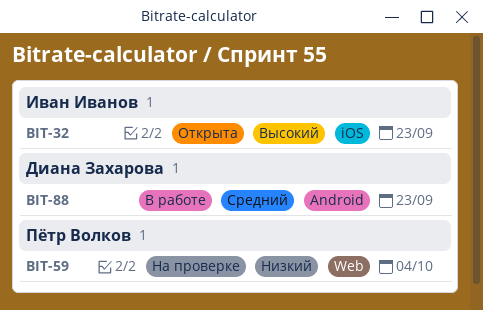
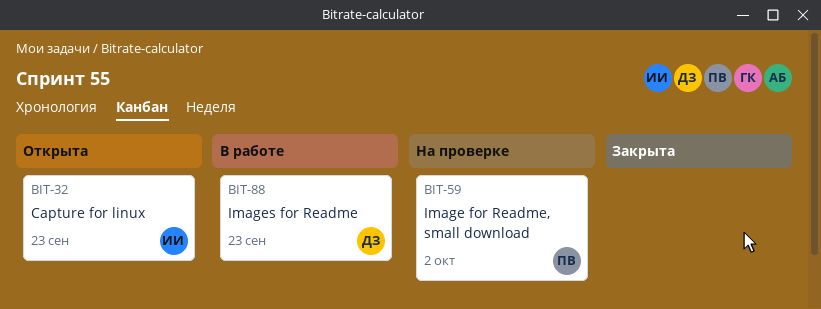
BIT-59, due: Oct 4 -> Oct 2

